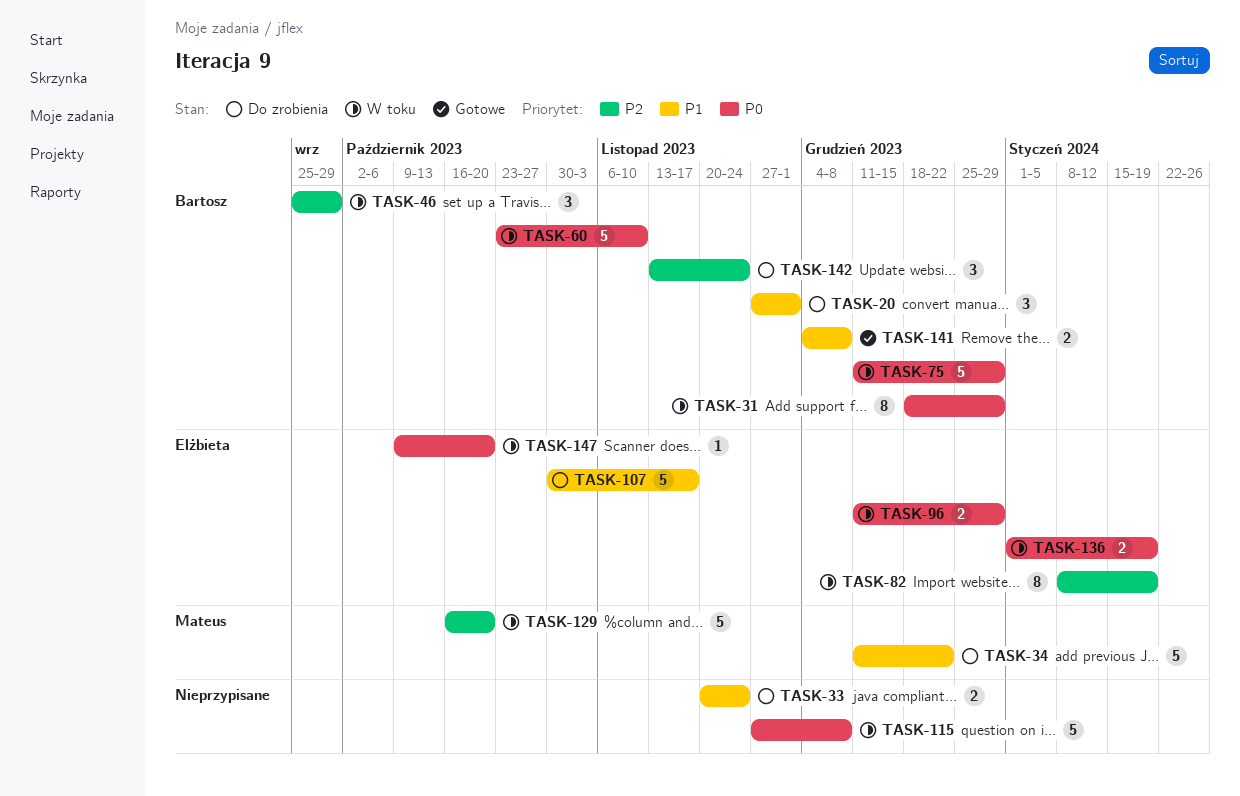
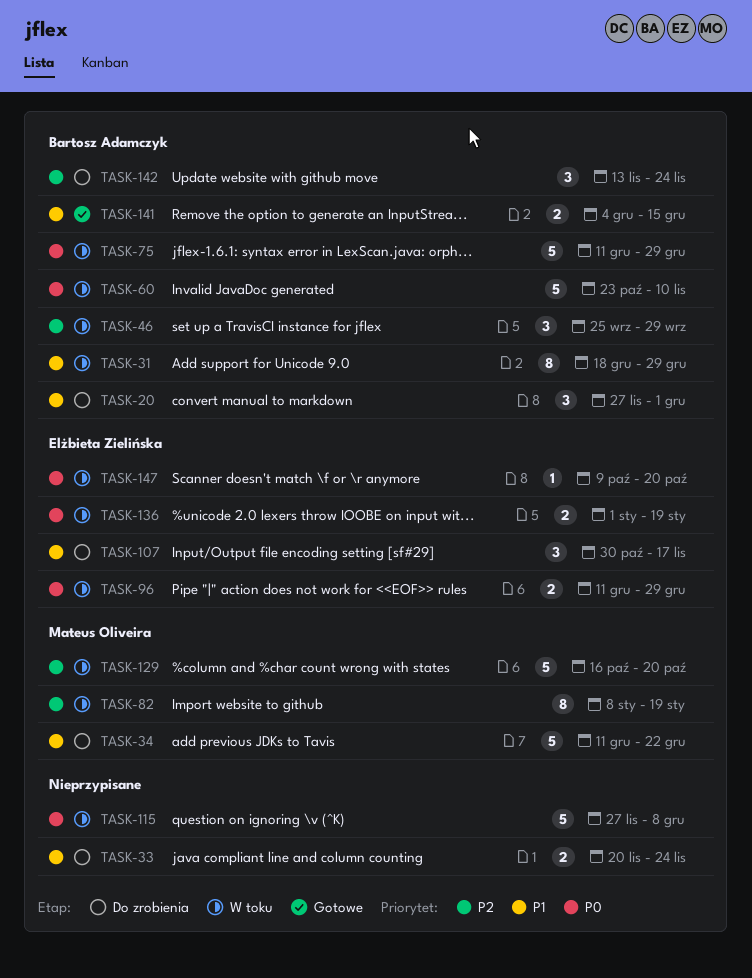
TASK-31, priority: P0 -> P1
TASK-82, owner: Elżbieta Zielińska -> Mateus Oliveira
TASK-107, estimate: 5 -> 3
TASK-141, due: Dec 8 -> Dec 15

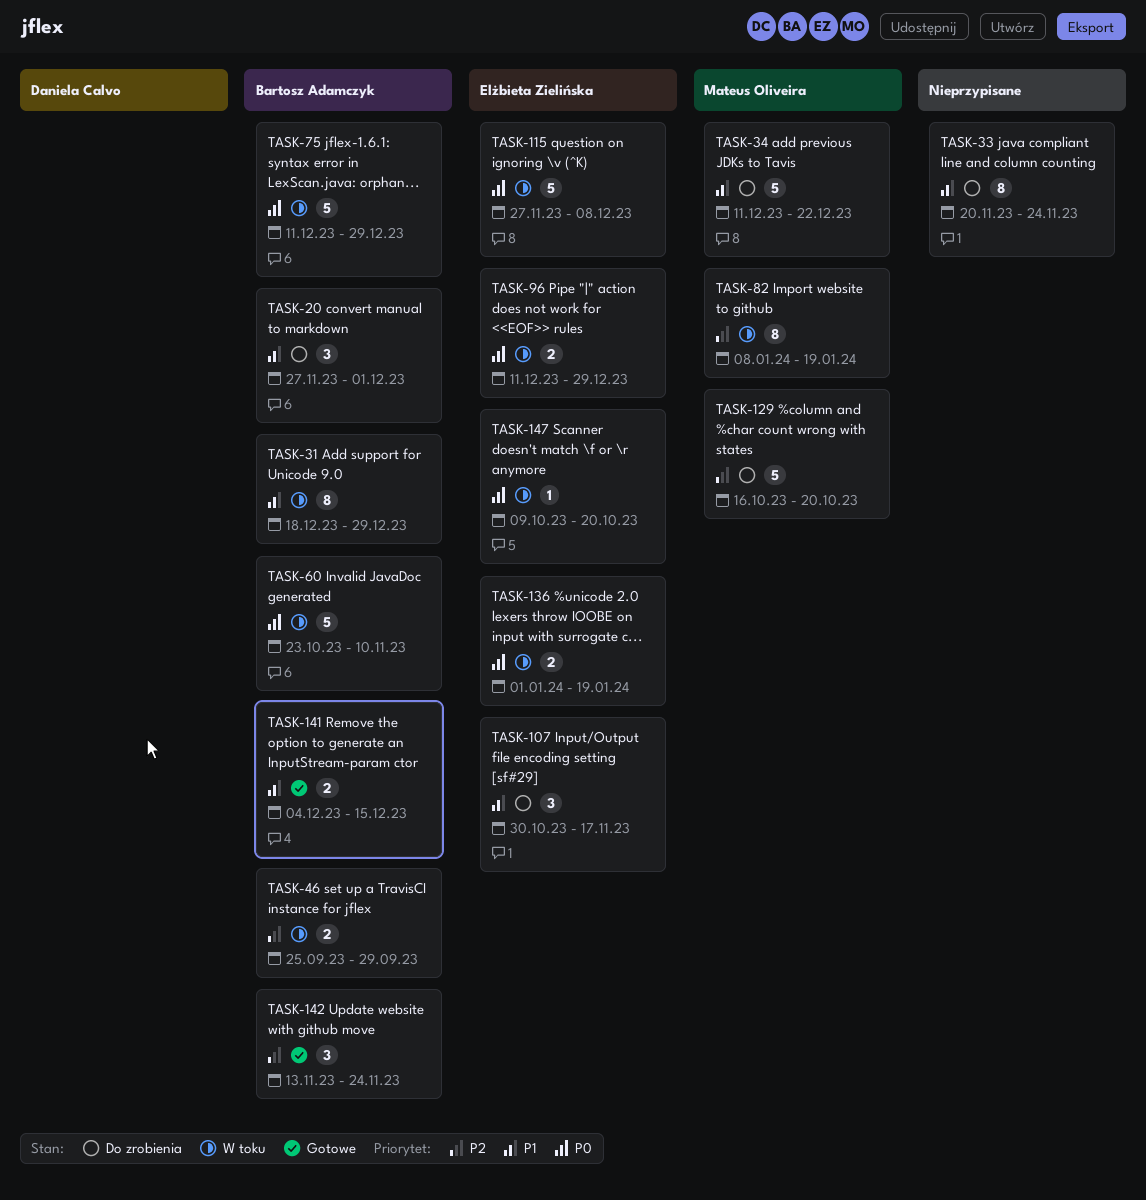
TASK-33, estimate: 2 -> 8
TASK-46, estimate: 3 -> 2
TASK-115, owner: none -> Elżbieta Zielińska
TASK-129, status: W toku -> Do zrobienia
TASK-142, status: Do zrobienia -> Gotowe

